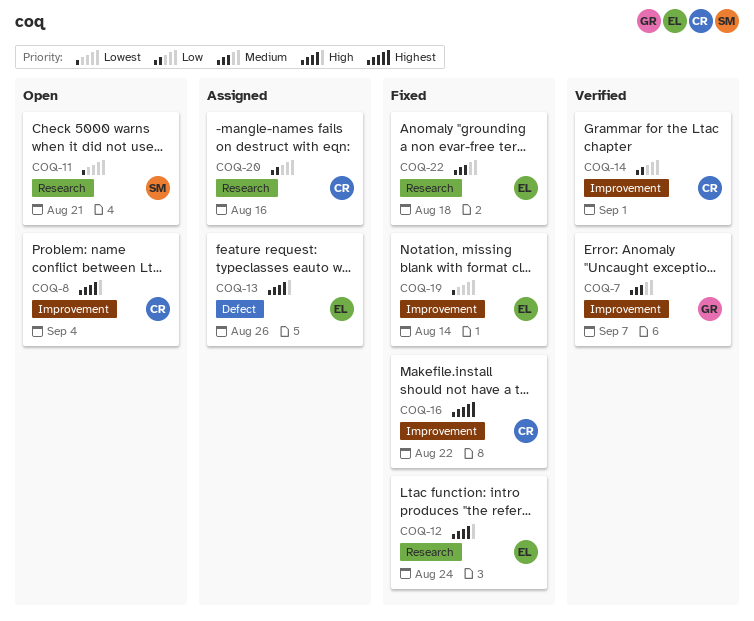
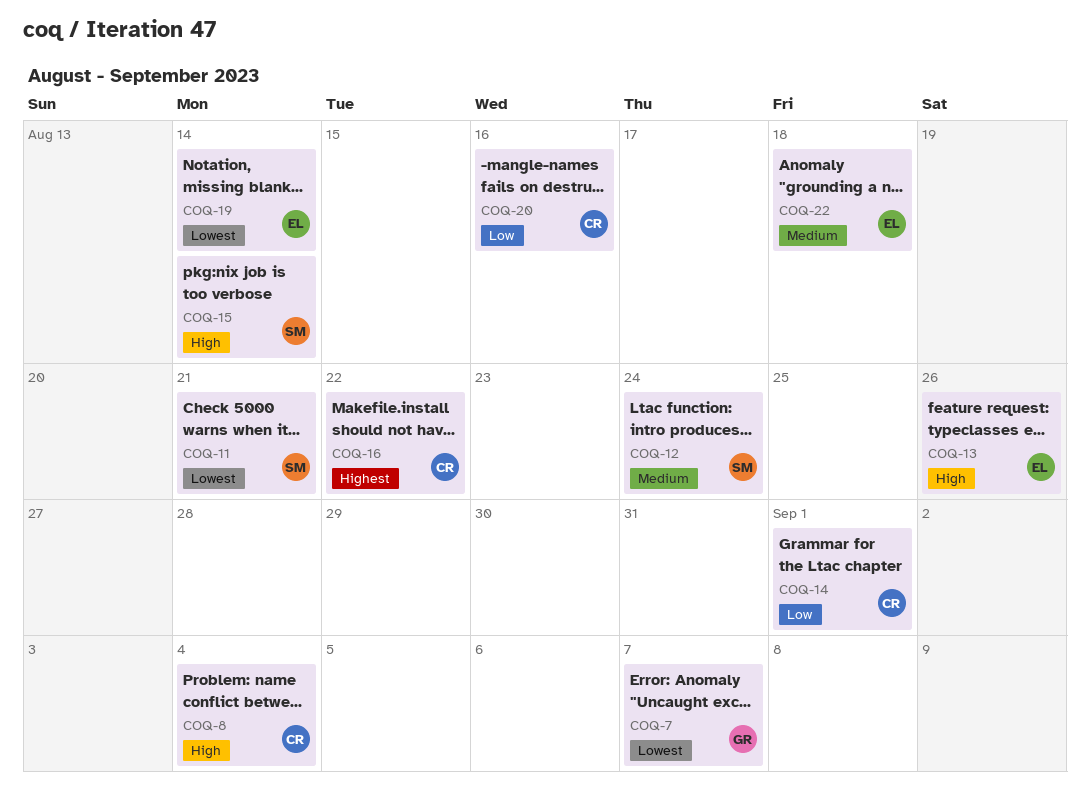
COQ-7, priority: Medium -> Lowest
COQ-12, owner: EL -> SM
COQ-12, priority: High -> Medium
COQ-15: none -> present

